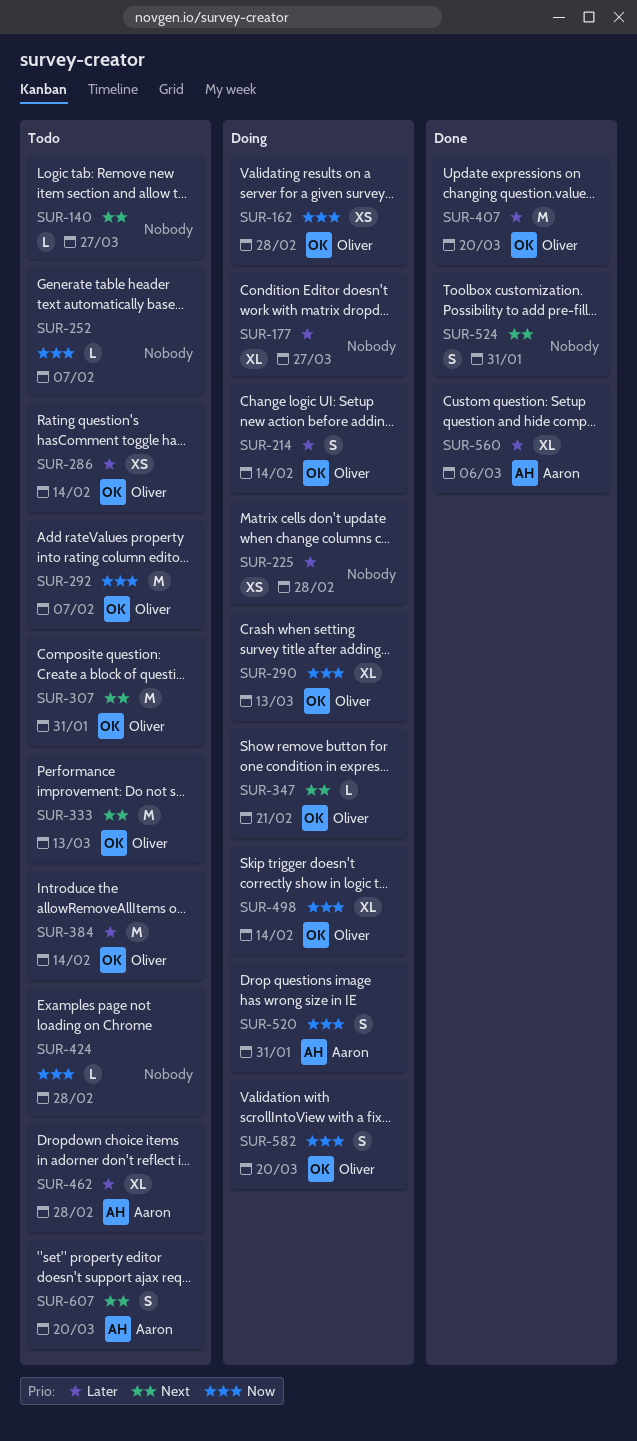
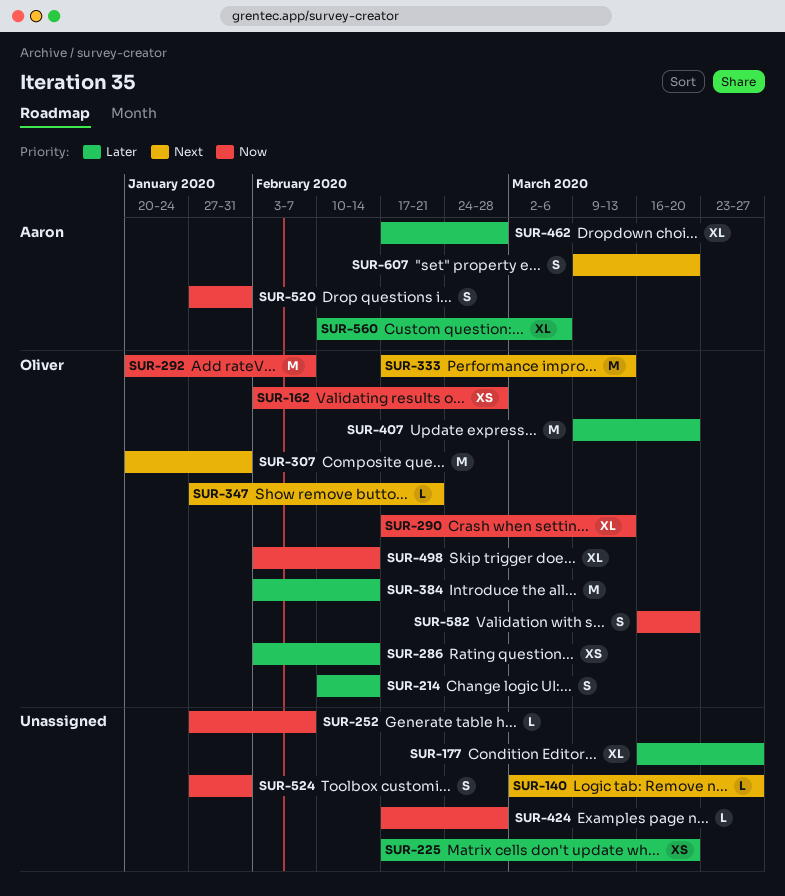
SUR-225, due: Feb 28 -> Mar 20
SUR-524, priority: Next -> Now

